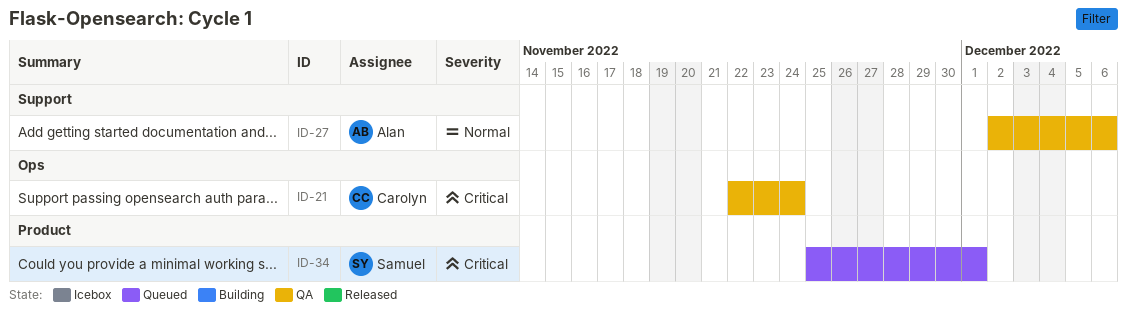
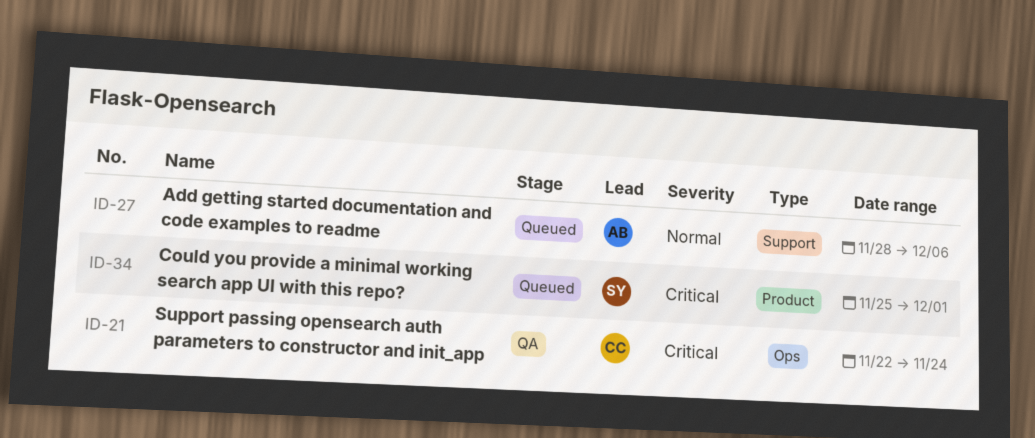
ID-27, status: QA -> Queued
ID-27, start: Dec 2 -> Nov 28

